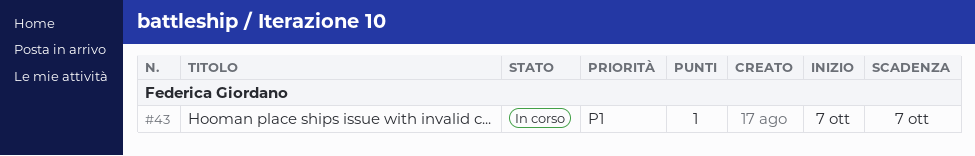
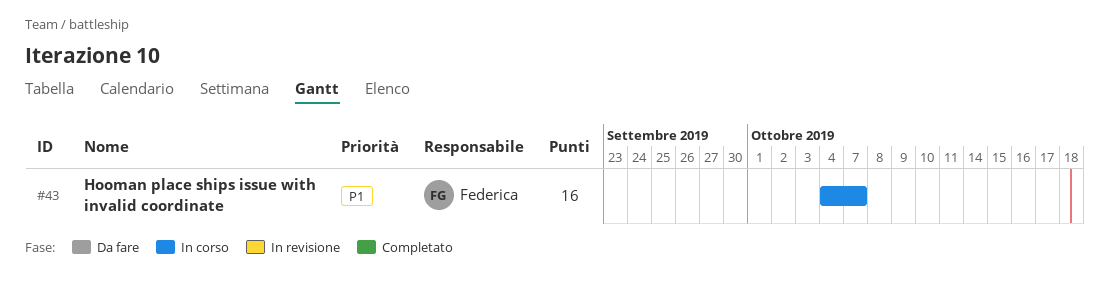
#43, estimate: 1 -> 16
#43, start: Oct 7 -> Oct 4

